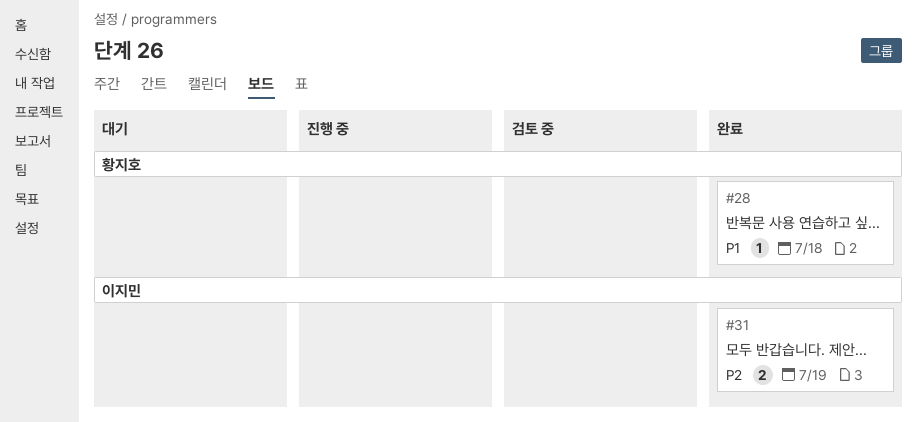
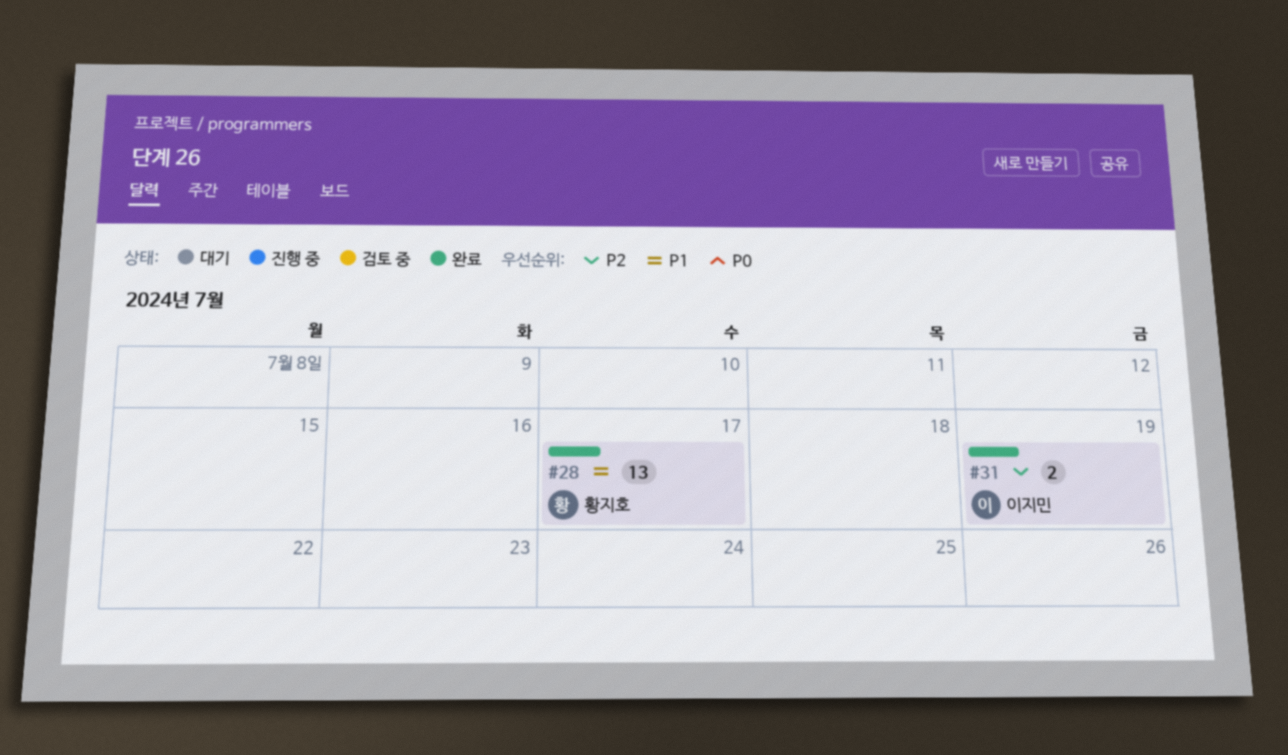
#28, estimate: 1 -> 13
#28, due: Jul 18 -> Jul 17

